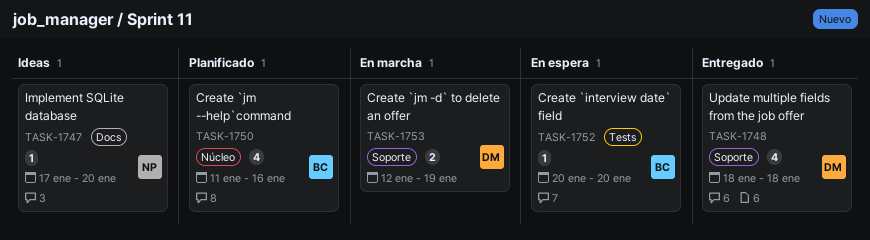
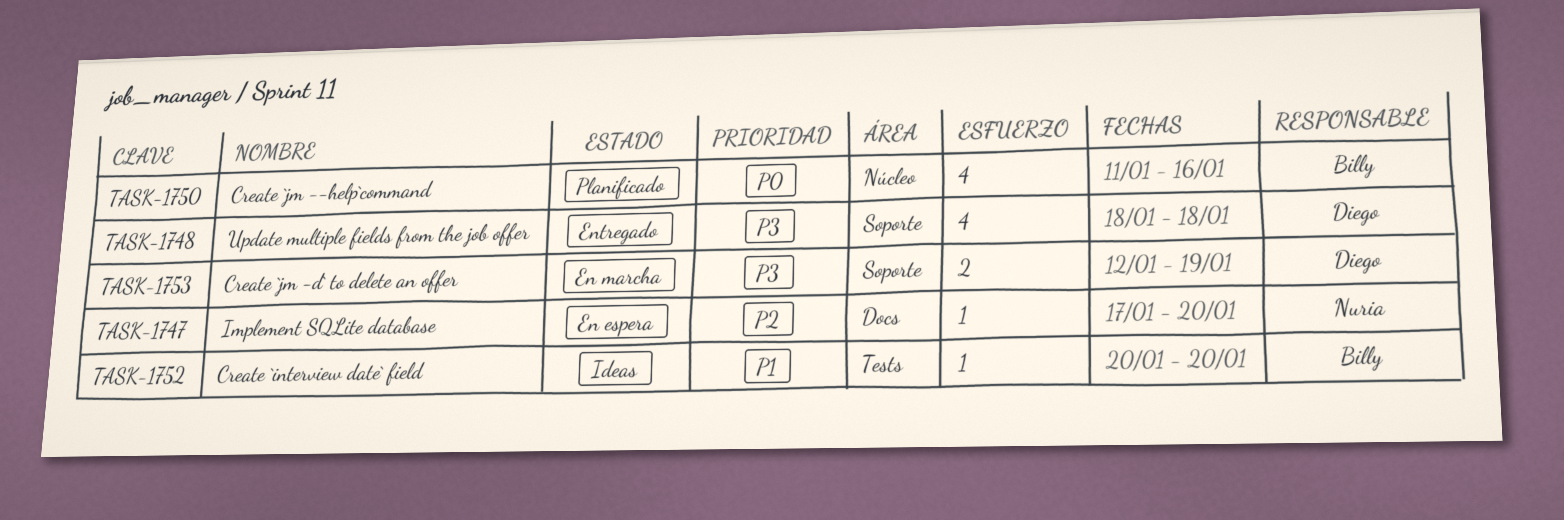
TASK-1747, status: Ideas -> En espera
TASK-1752, status: En espera -> Ideas

